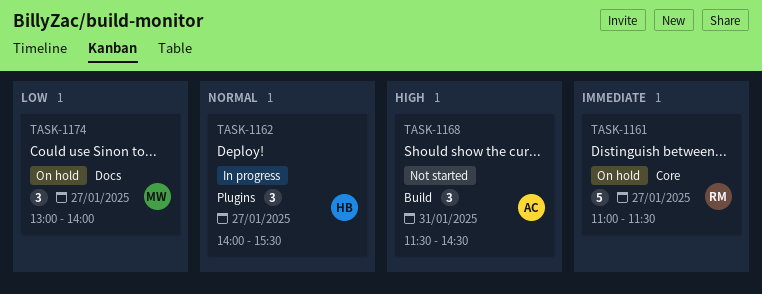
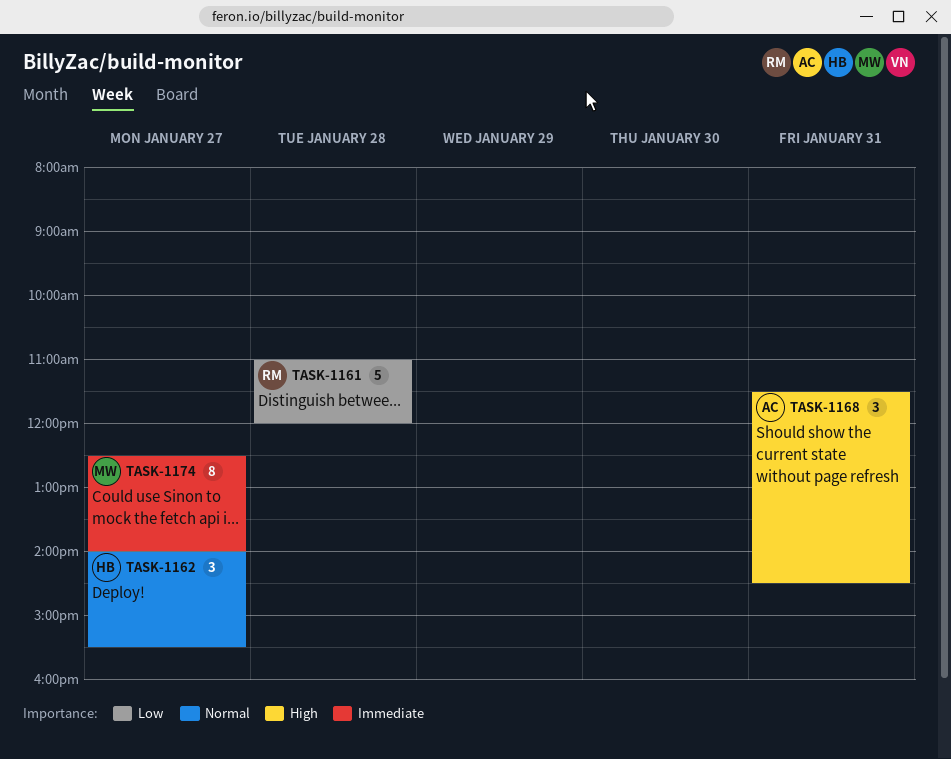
TASK-1161, priority: Immediate -> Low
TASK-1161, day: Jan 27 -> Jan 28
TASK-1161, ends: 11:30 -> 12:00
TASK-1174, priority: Low -> Immediate
TASK-1174, estimate: 3 -> 8
TASK-1174, begins: 13:00 -> 12:30

